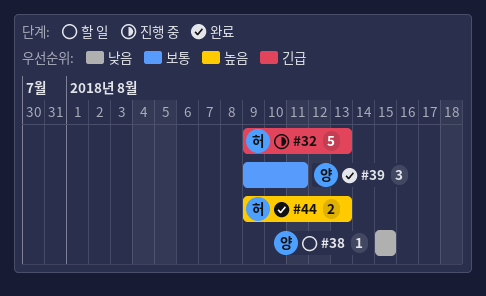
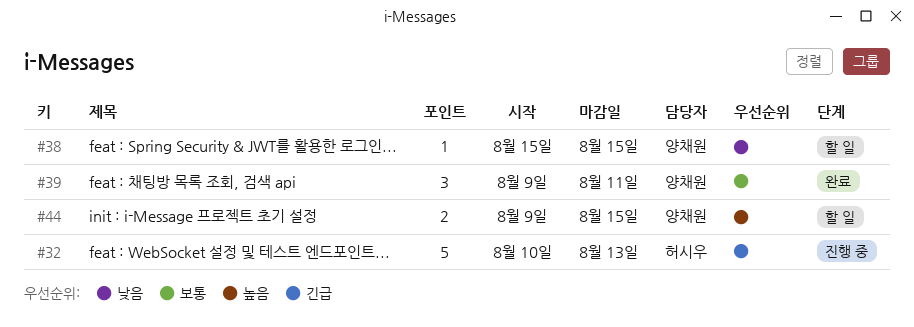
#32, start: Aug 9 -> Aug 10
#44, status: 완료 -> 할 일
#44, owner: 허시우 -> 양채원
#44, due: Aug 13 -> Aug 15

